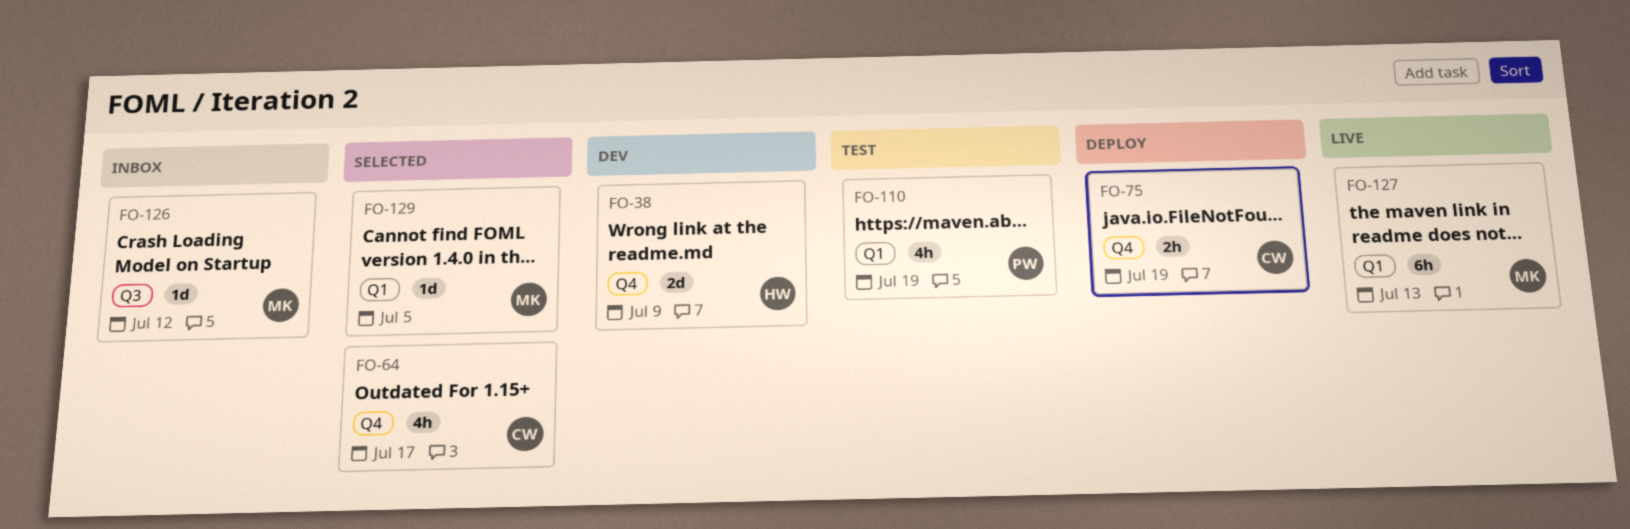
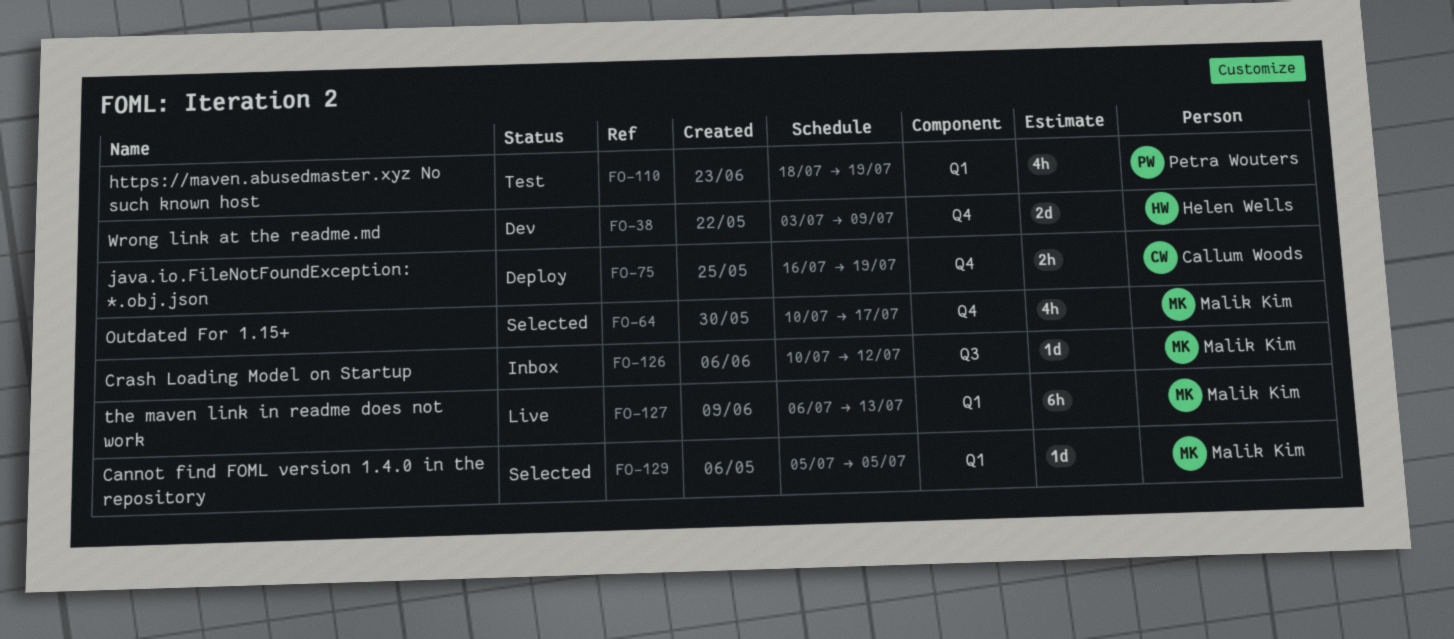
FO-64, owner: Callum Woods -> Malik Kim

